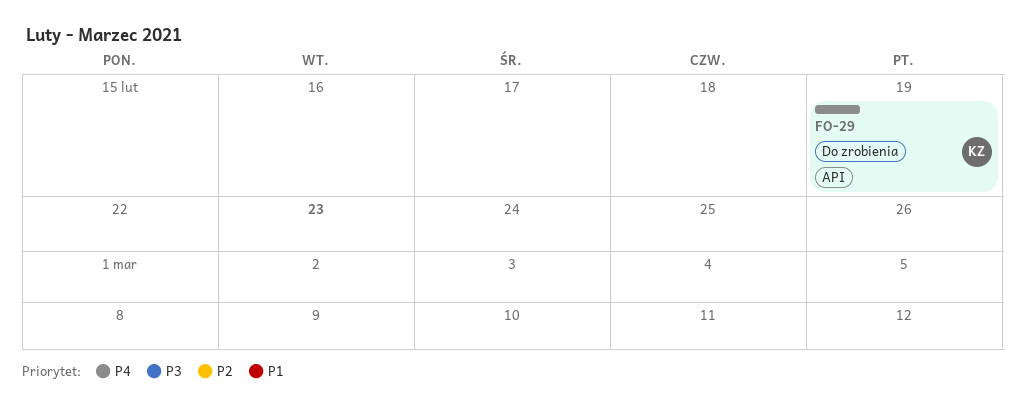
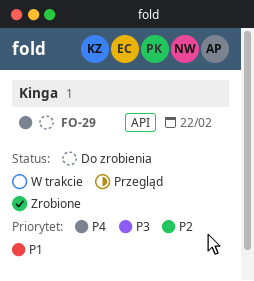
FO-29, due: Feb 19 -> Feb 22

